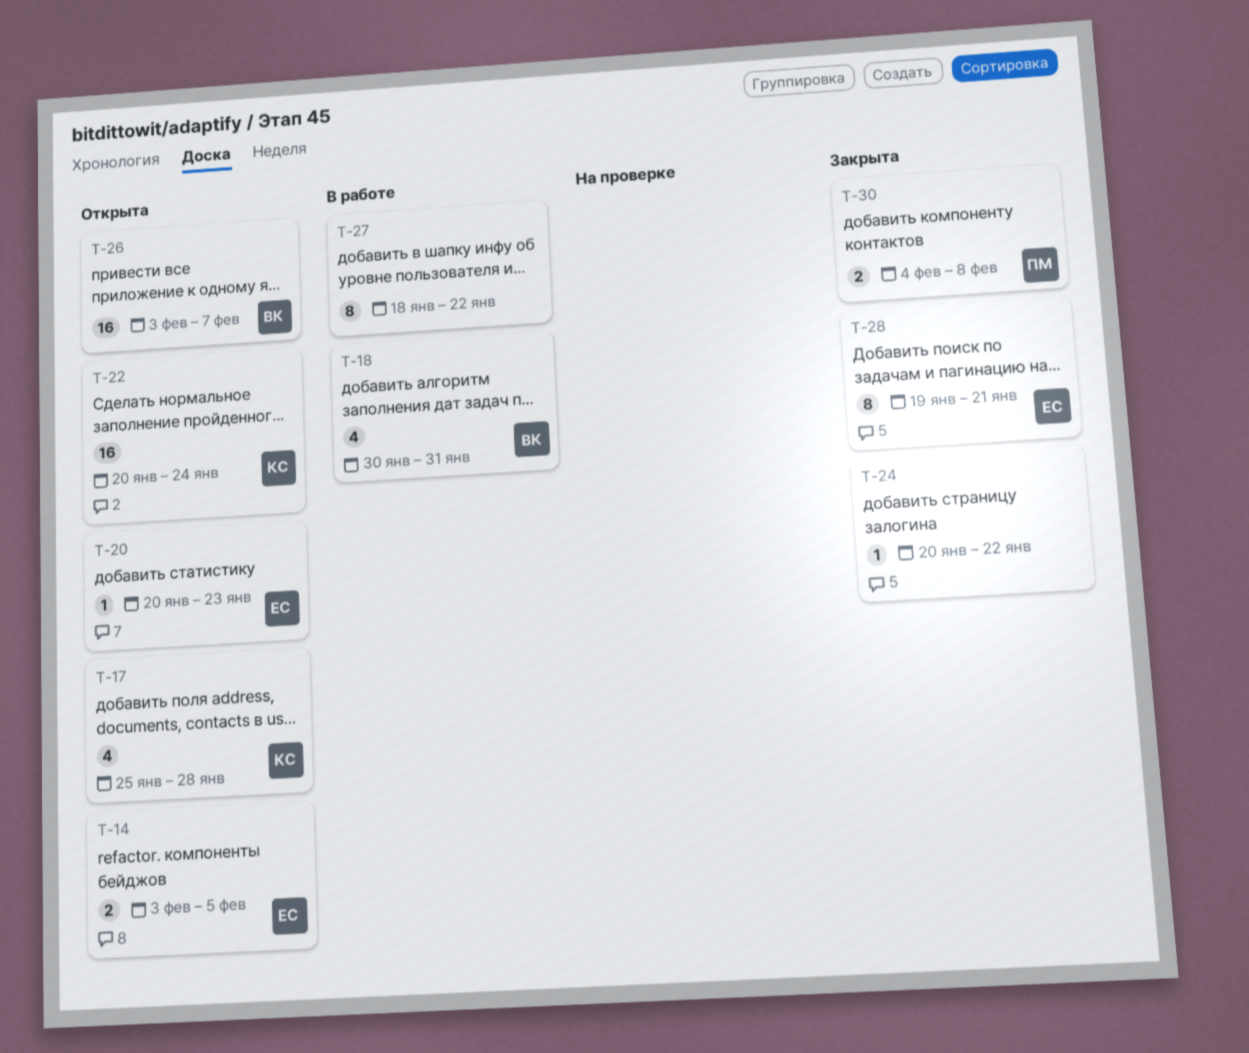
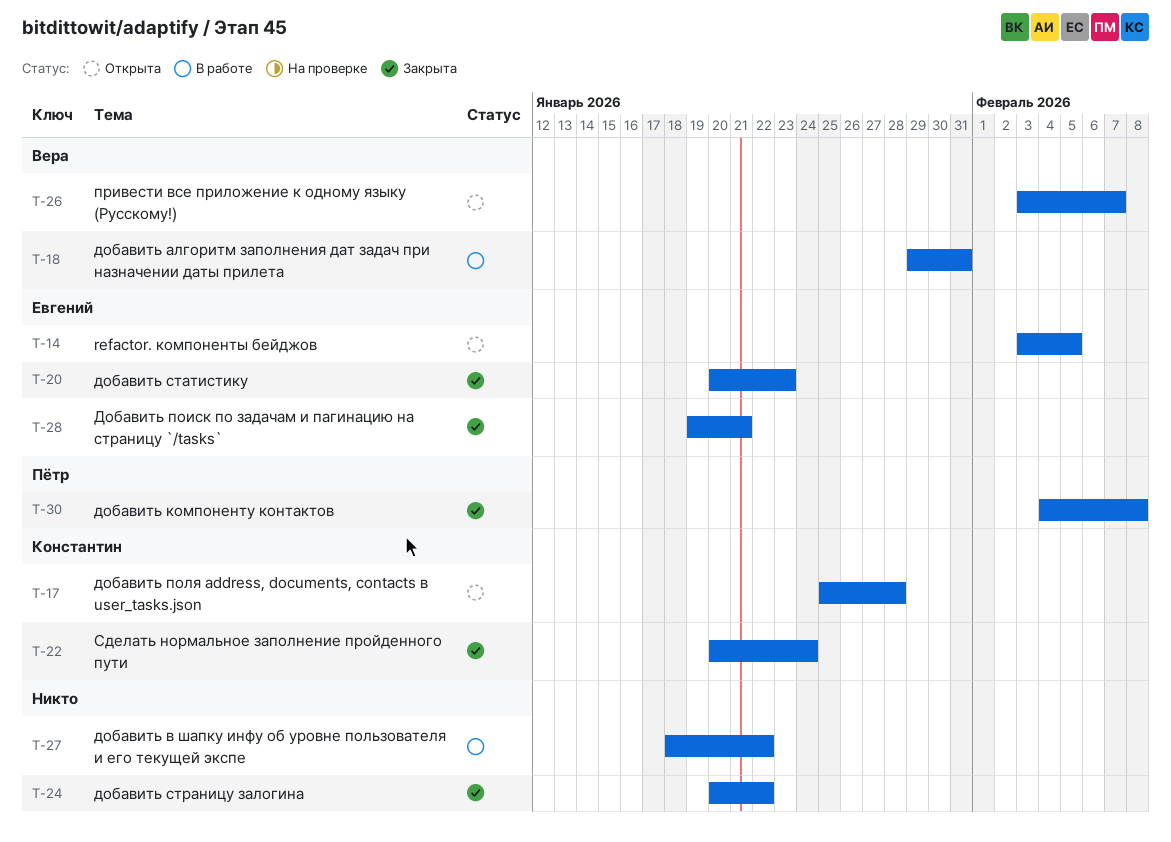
T-18, start: Jan 30 -> Jan 29
T-20, status: Открыта -> Закрыта
T-22, status: Открыта -> Закрыта

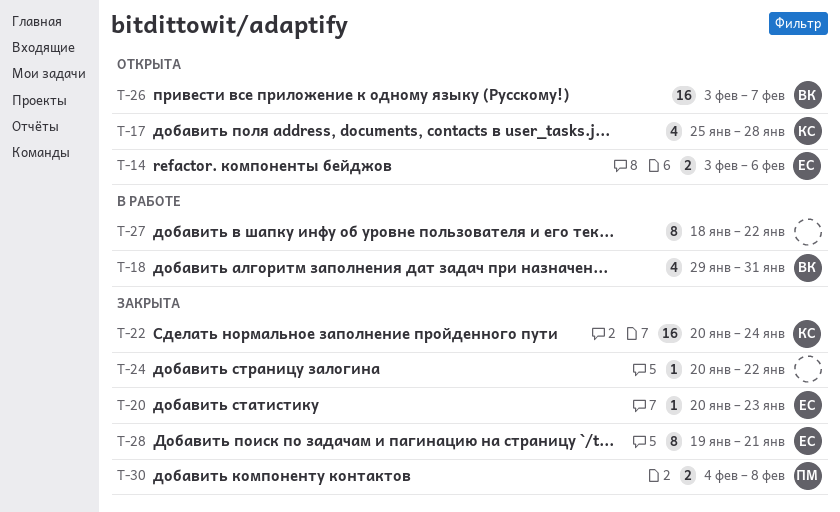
T-14, due: Feb 5 -> Feb 6

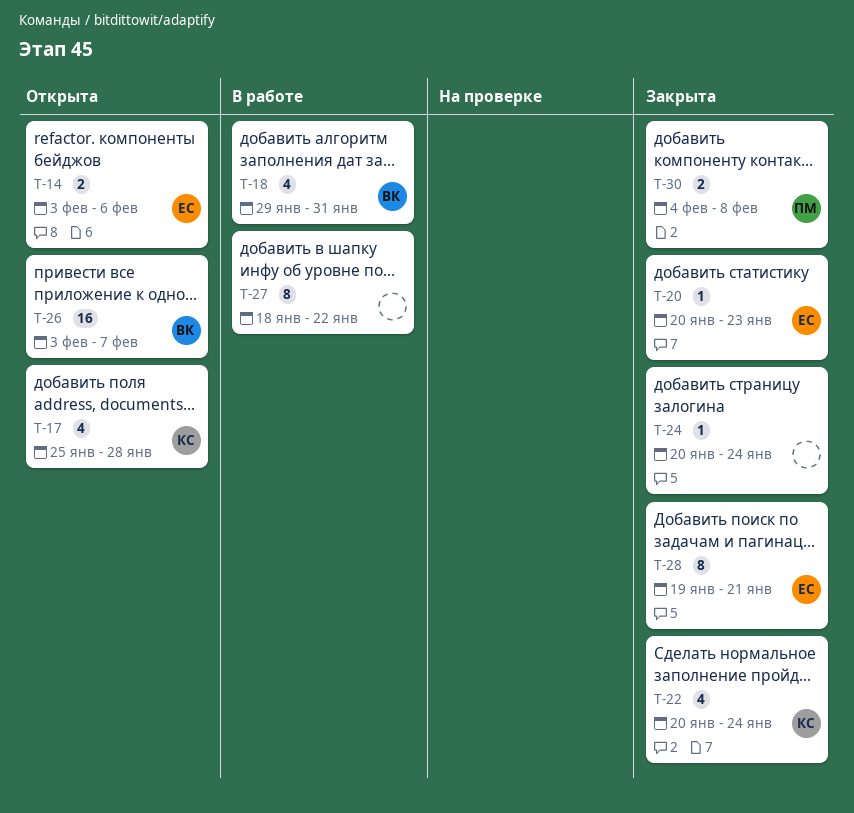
T-22, estimate: 16 -> 4
T-24, due: Jan 22 -> Jan 24

